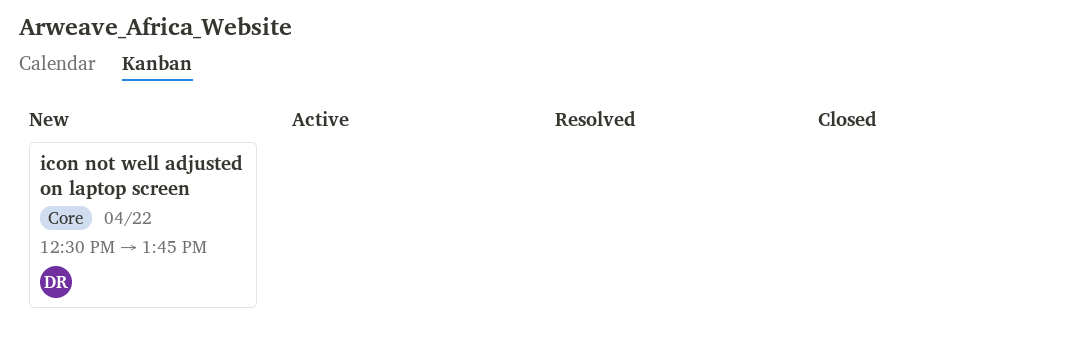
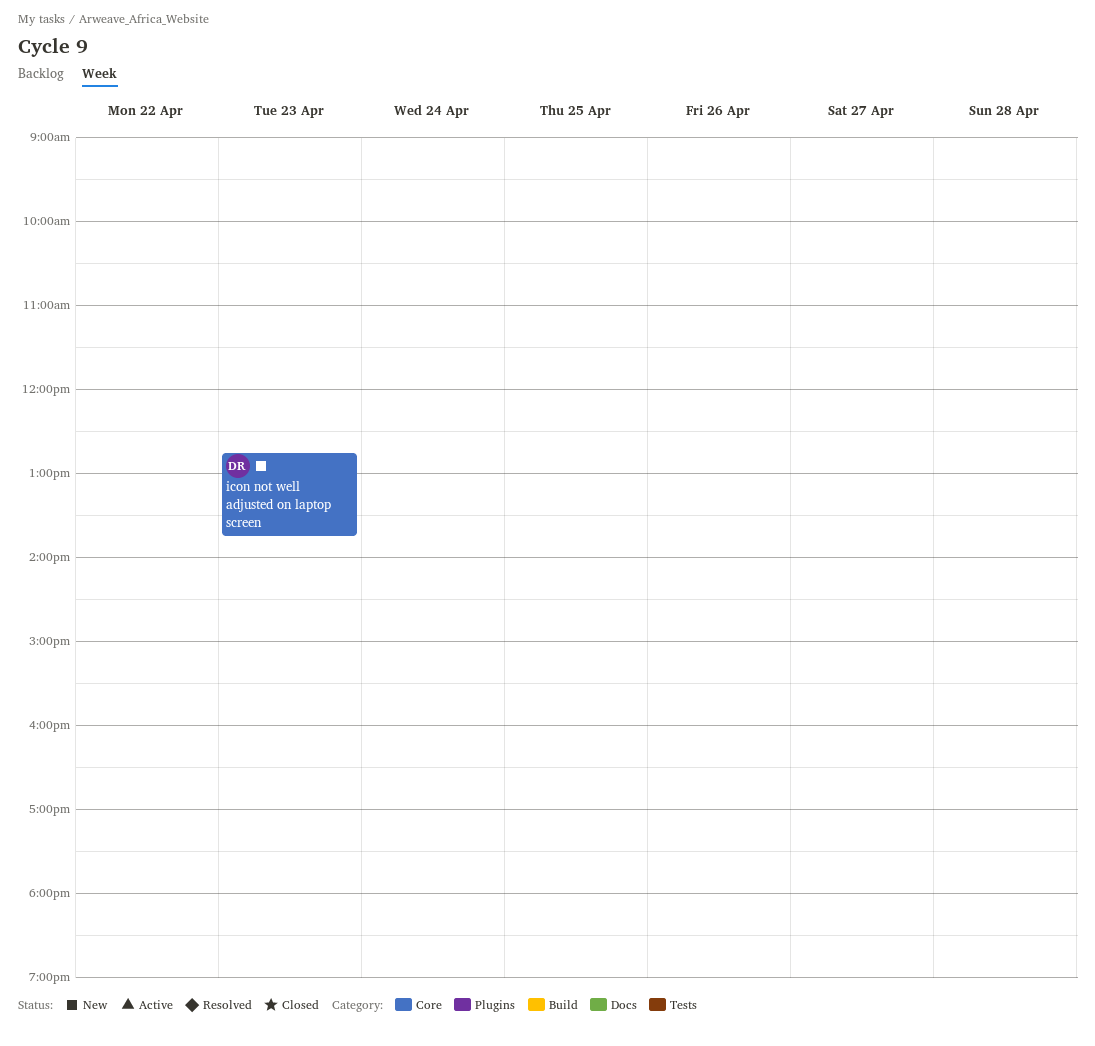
icon not well adjusted on laptop screen, day: Apr 22 -> Apr 23
icon not well adjusted on laptop screen, begins: 12:30 -> 12:45

